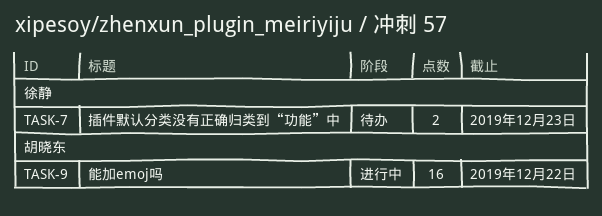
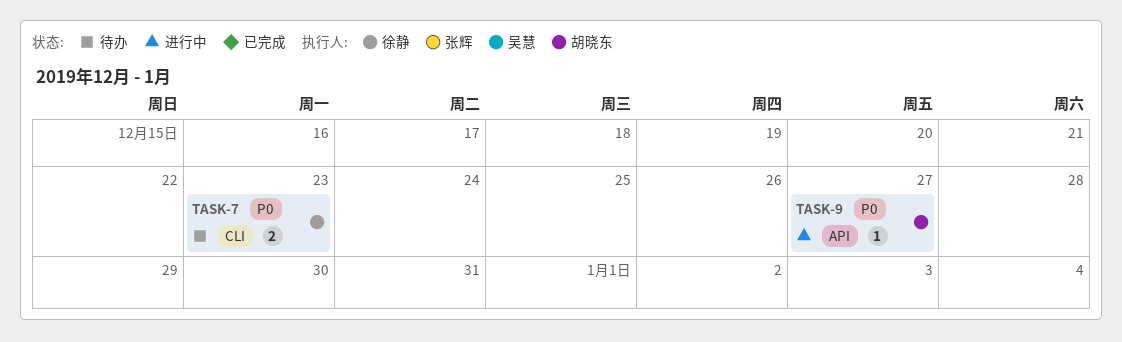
TASK-9, estimate: 16 -> 1
TASK-9, due: Dec 22 -> Dec 27

